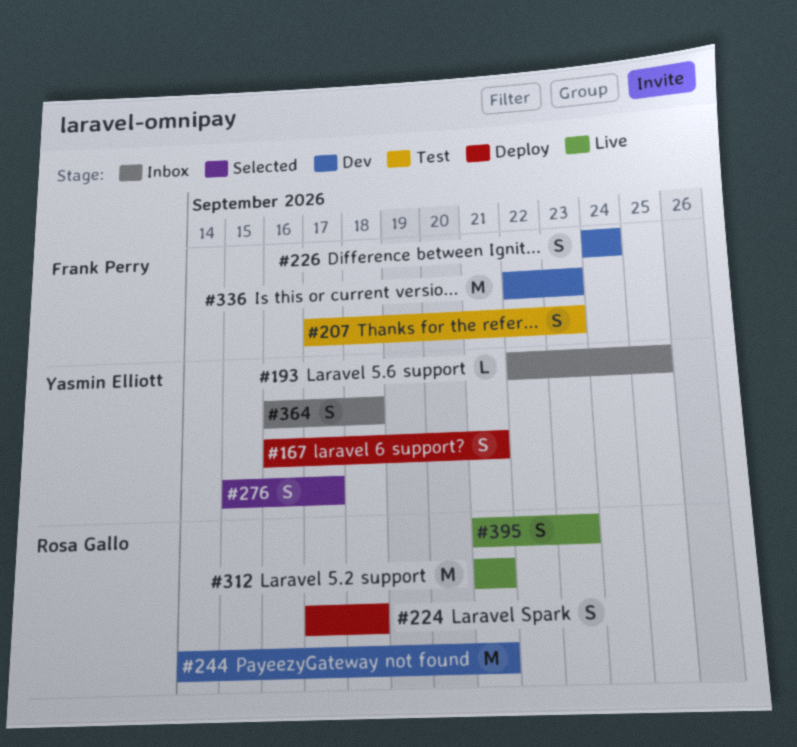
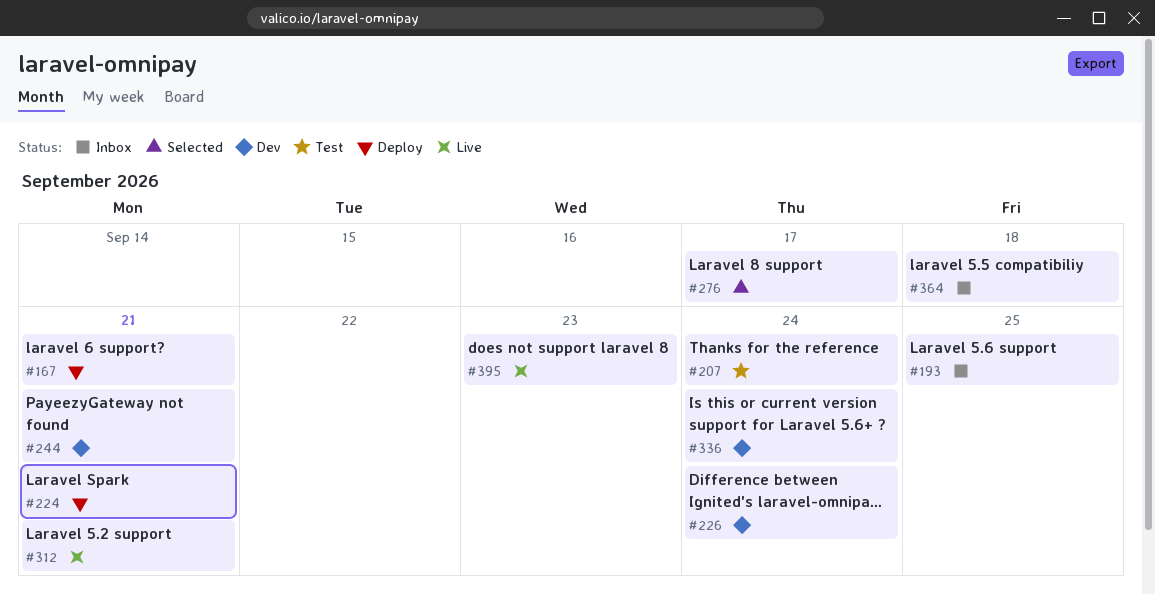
#207, due: Sep 23 -> Sep 24
#224, due: Sep 18 -> Sep 21
#336, due: Sep 23 -> Sep 24

